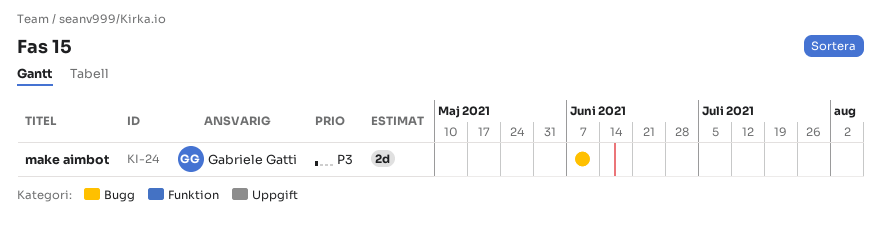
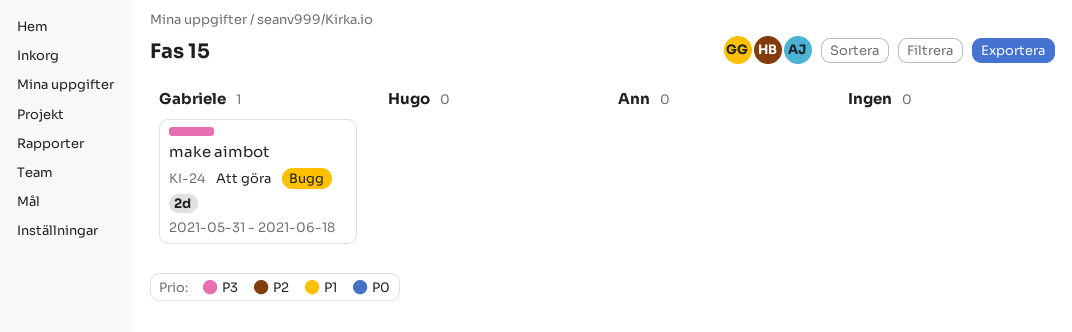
KI-24, start: Jun 7 -> May 31
KI-24, due: Jun 11 -> Jun 18

